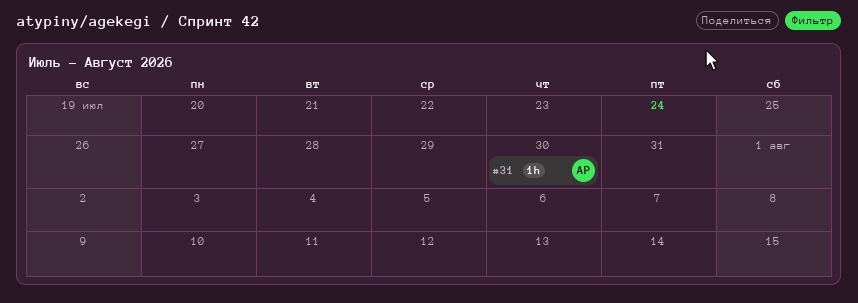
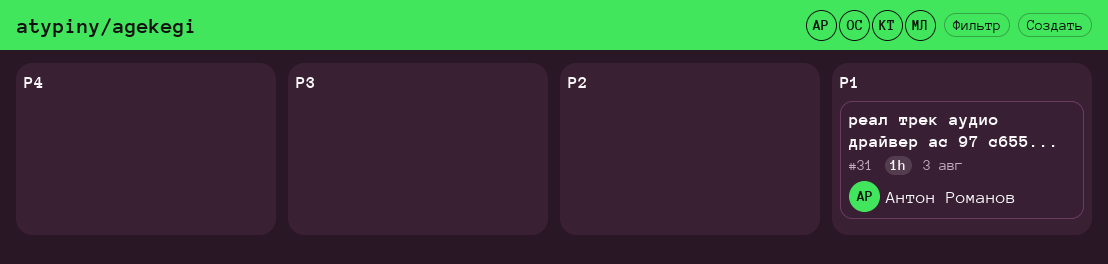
#31, due: Jul 30 -> Aug 3

